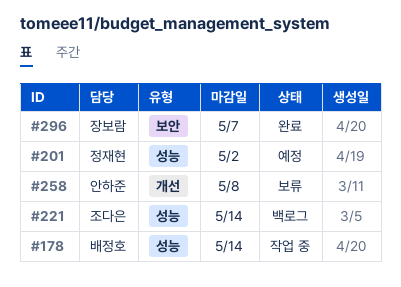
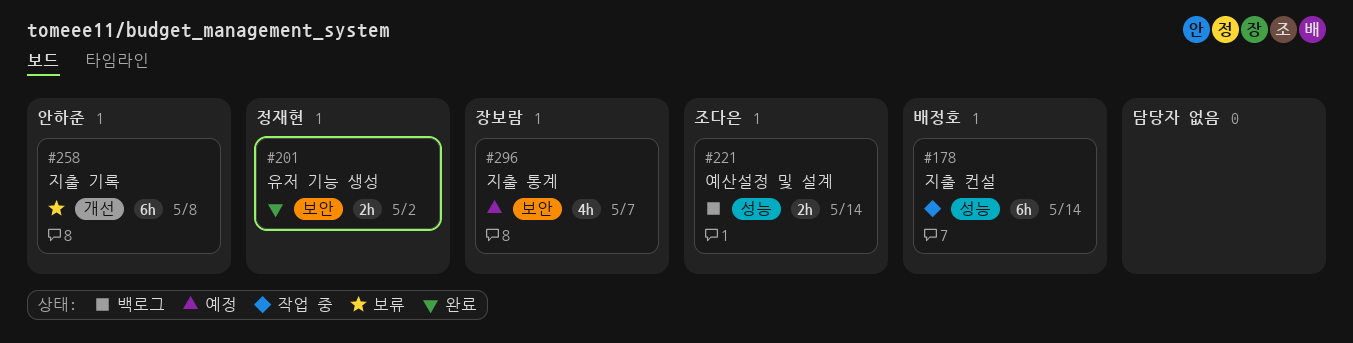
#201, status: 예정 -> 완료
#201, label: 성능 -> 보안
#296, status: 완료 -> 예정

